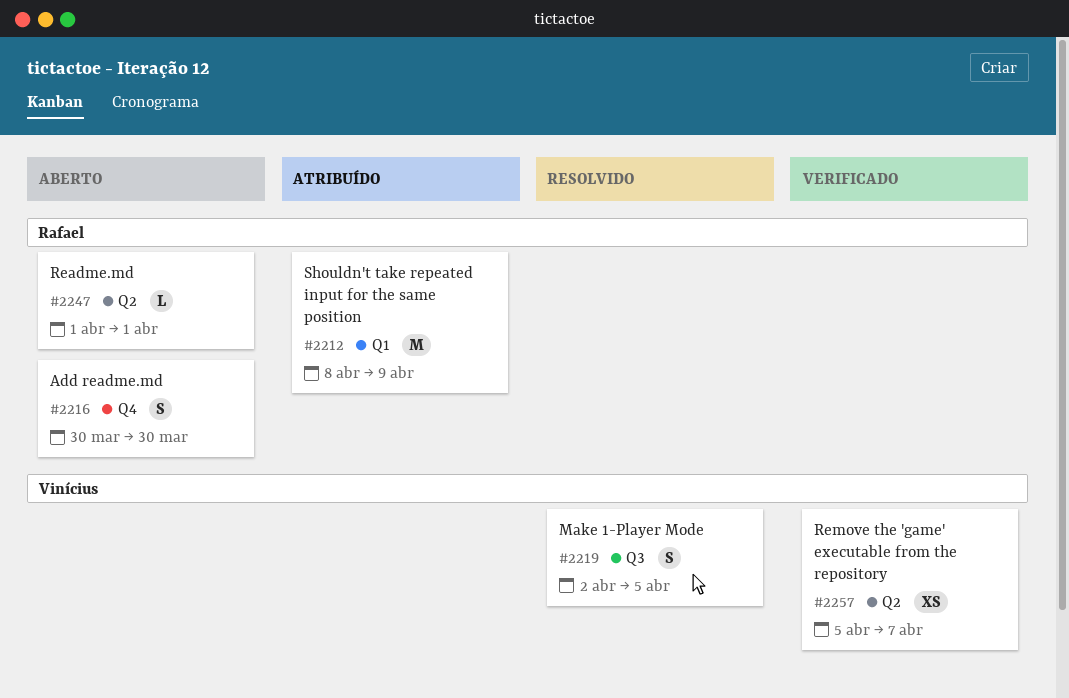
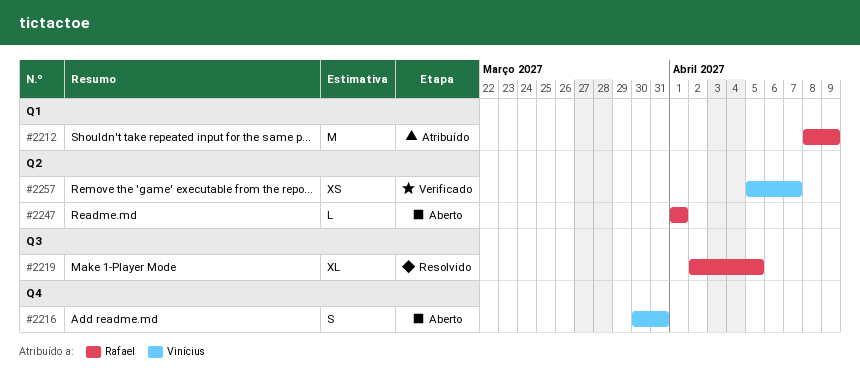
#2216, owner: Rafael -> Vinícius
#2216, due: Mar 30 -> Mar 31
#2219, owner: Vinícius -> Rafael
#2219, estimate: S -> XL

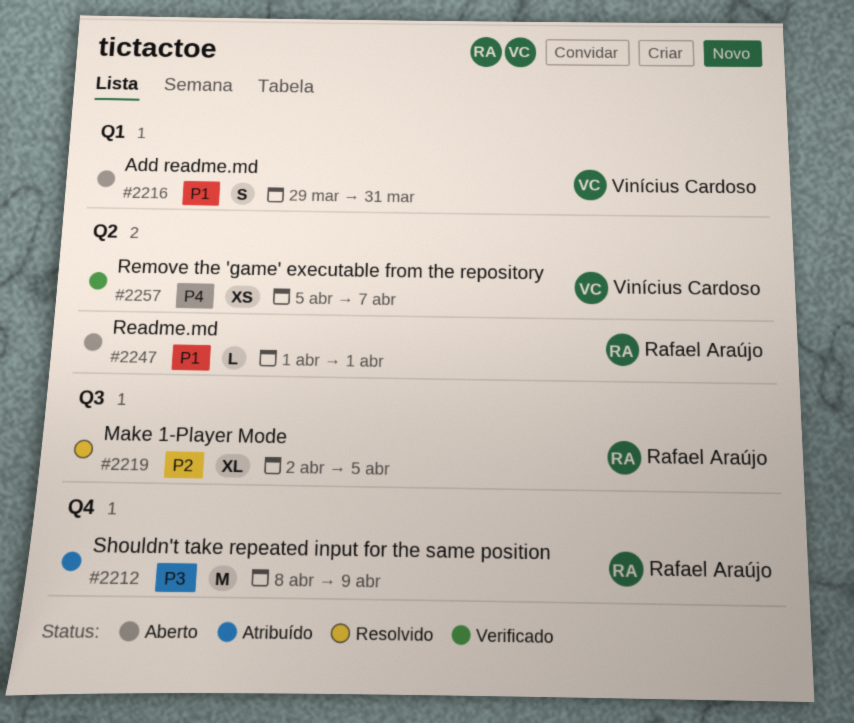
#2212, label: Q1 -> Q4
#2216, label: Q4 -> Q1
#2216, start: Mar 30 -> Mar 29

